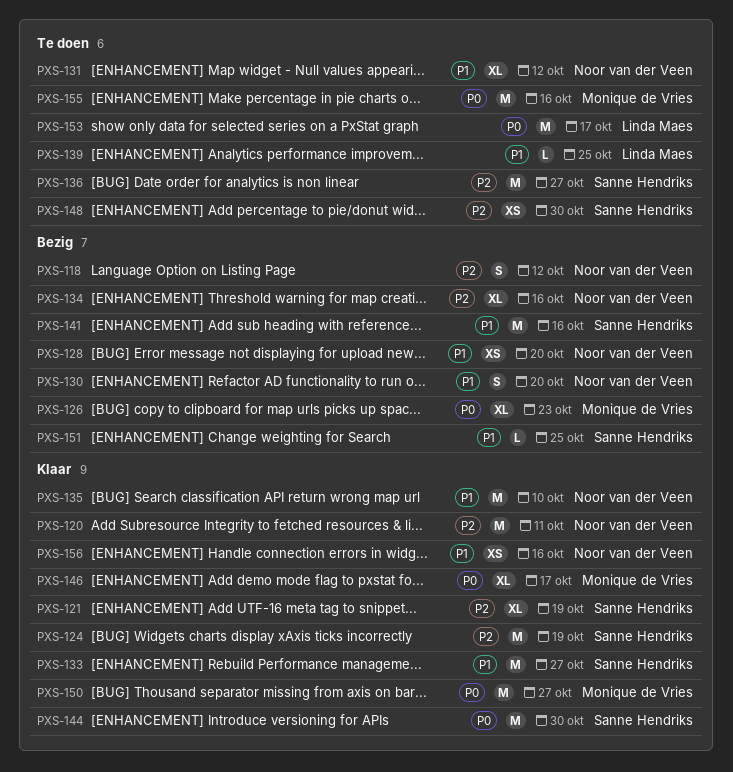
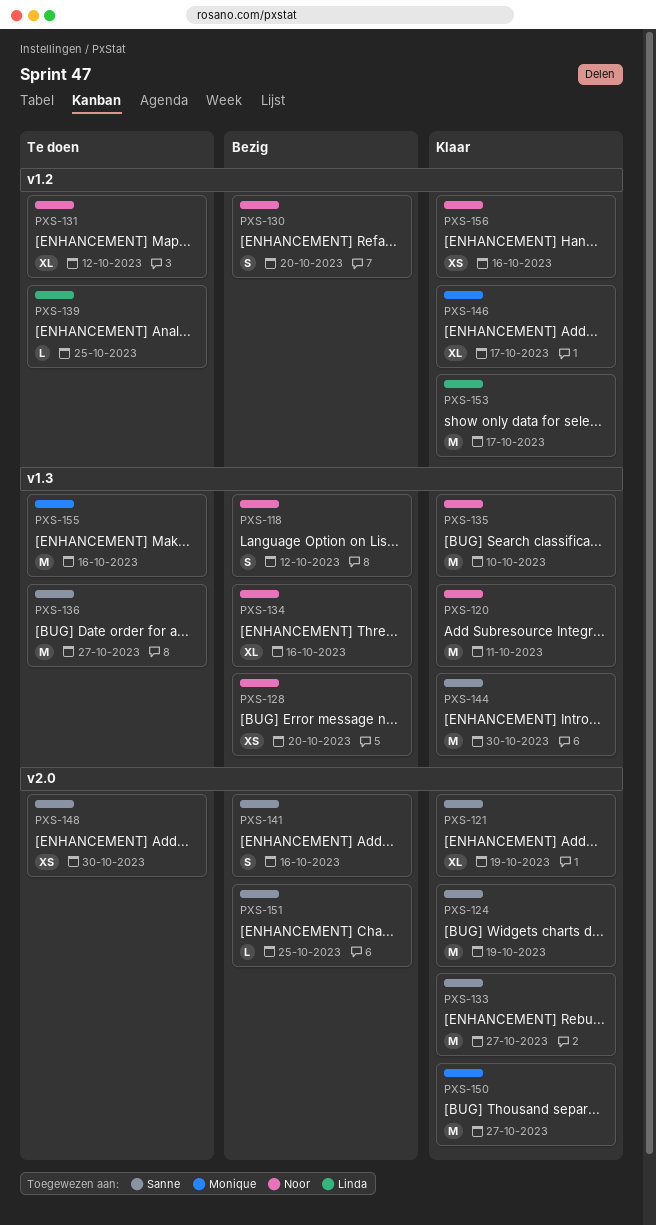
PXS-126: present -> none
PXS-141, estimate: M -> S
PXS-153, status: Te doen -> Klaar

